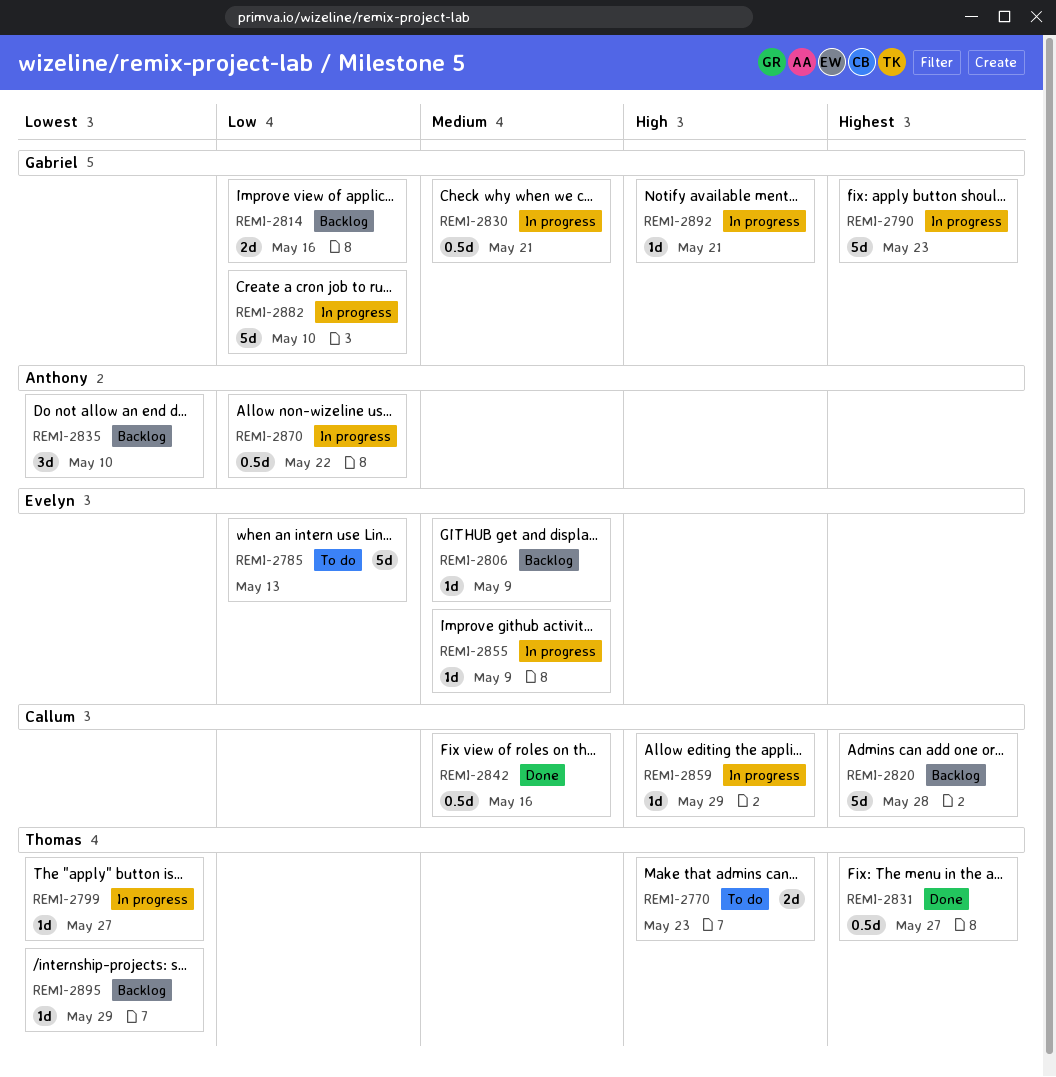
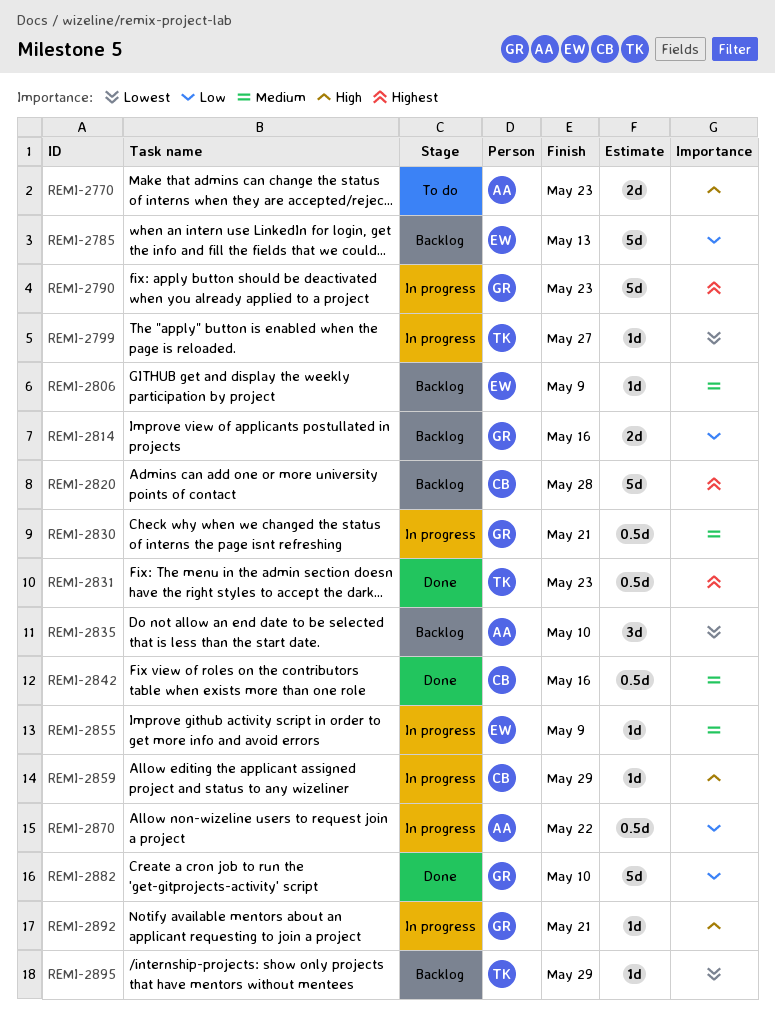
REMI-2770, owner: Thomas -> Anthony
REMI-2785, status: To do -> Backlog
REMI-2831, due: May 27 -> May 23
REMI-2882, status: In progress -> Done

